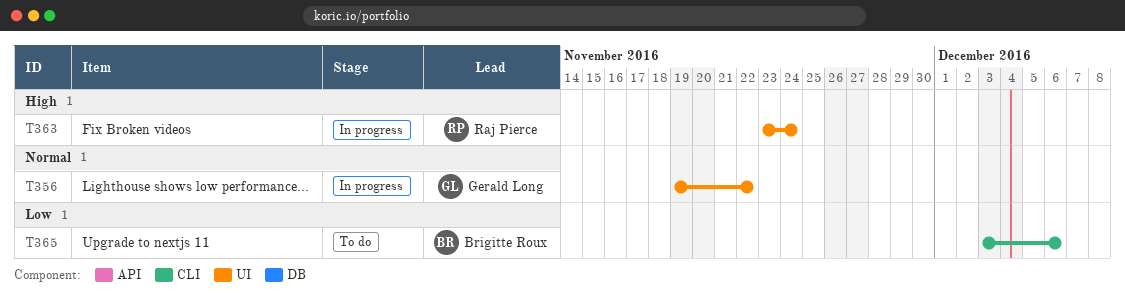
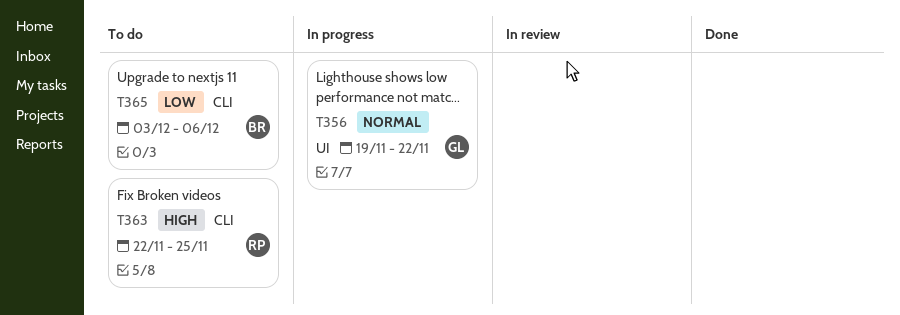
T363, status: In progress -> To do
T363, label: UI -> CLI
T363, start: Nov 23 -> Nov 22
T363, due: Nov 24 -> Nov 25

